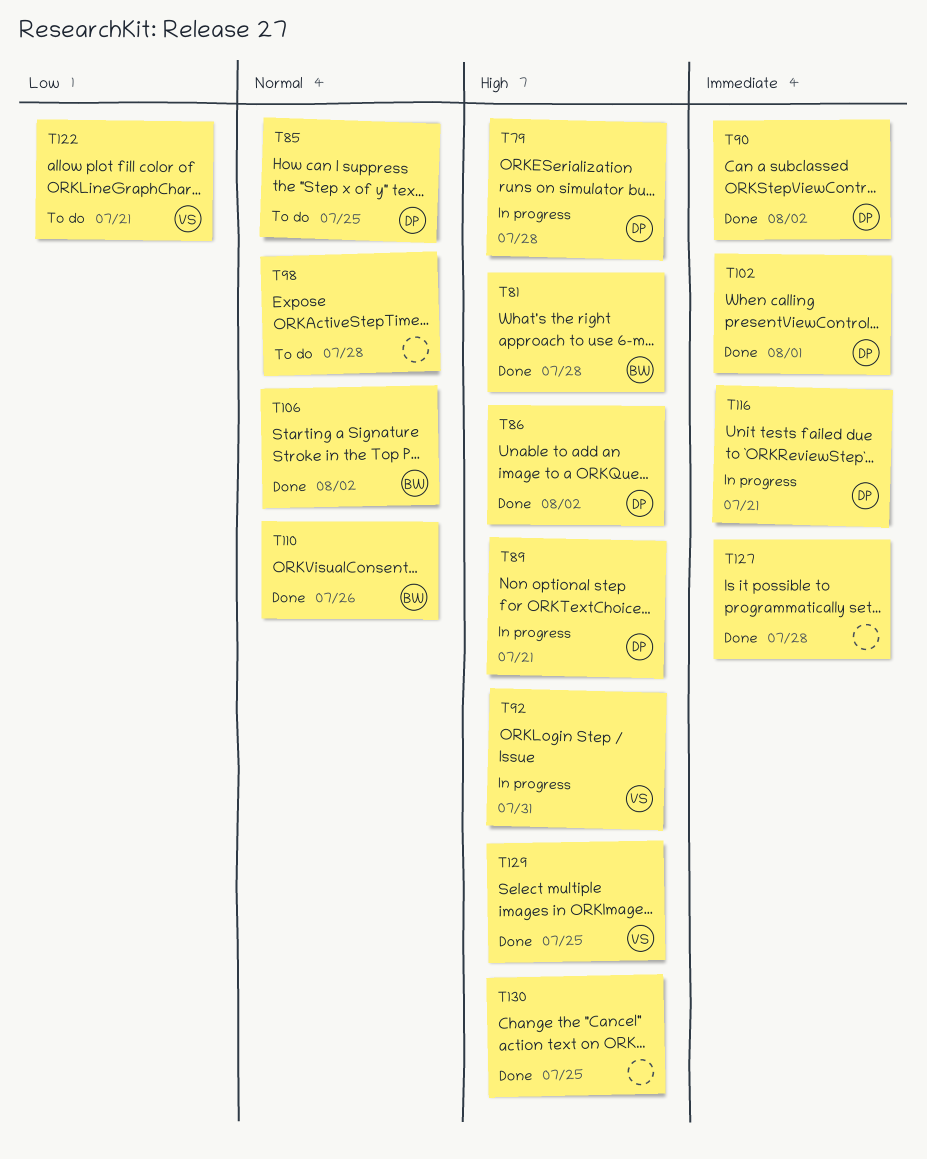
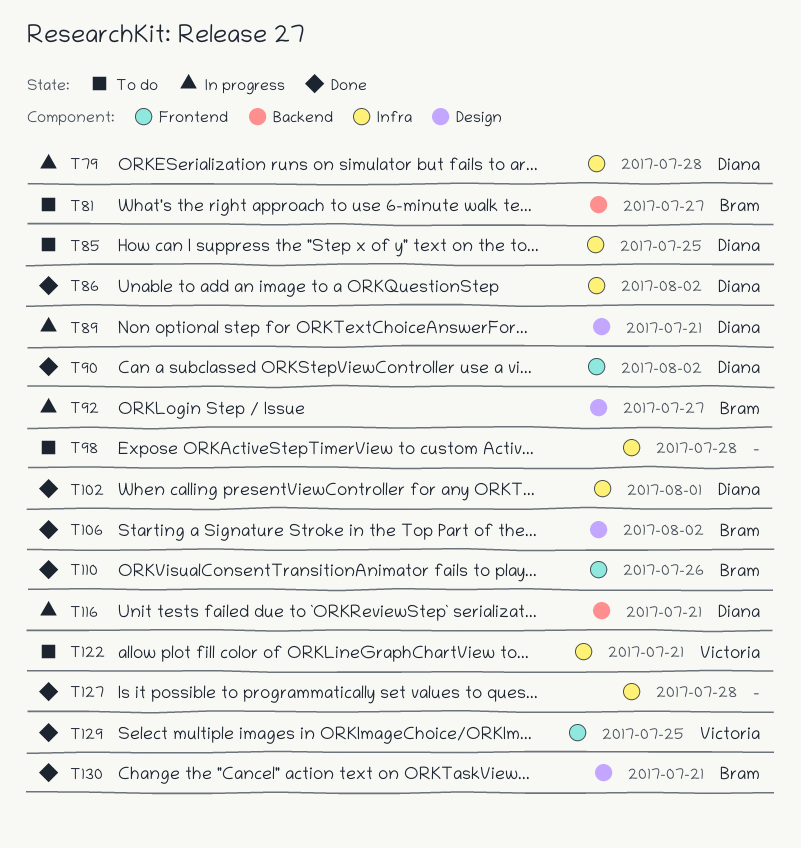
T81, status: Done -> To do
T81, due: Jul 28 -> Jul 27
T92, owner: Victoria -> Bram
T92, due: Jul 31 -> Jul 27
T130, owner: none -> Bram
T130, due: Jul 25 -> Jul 21

